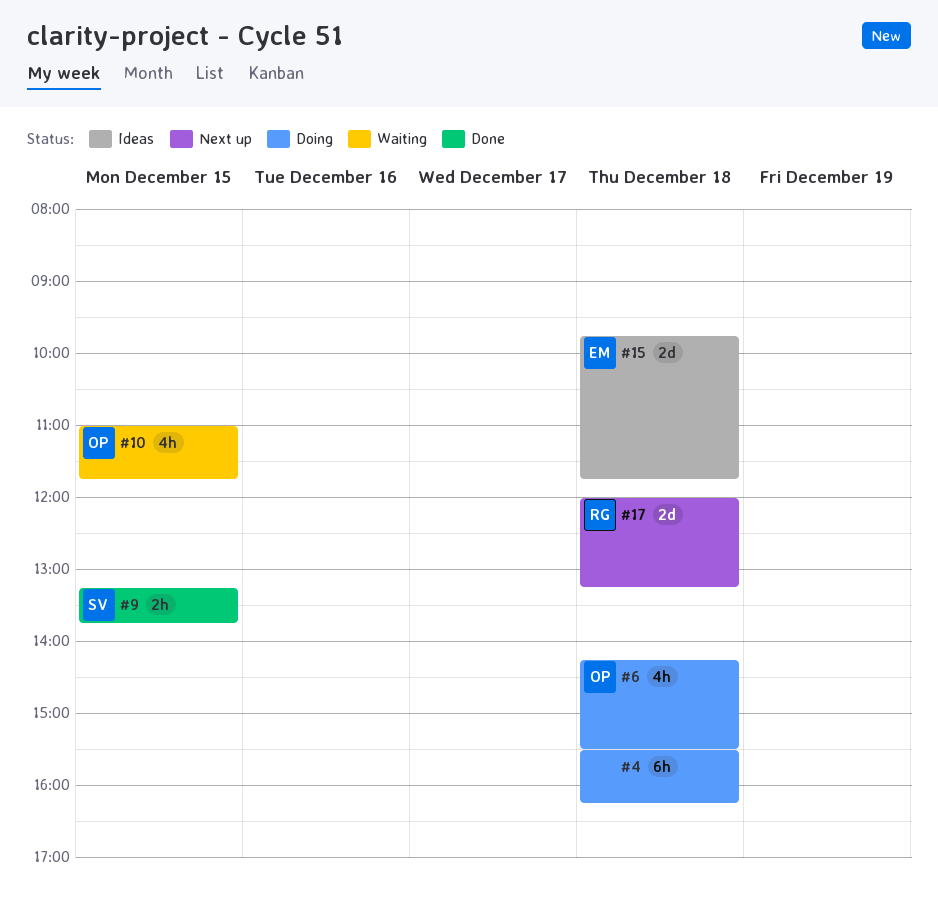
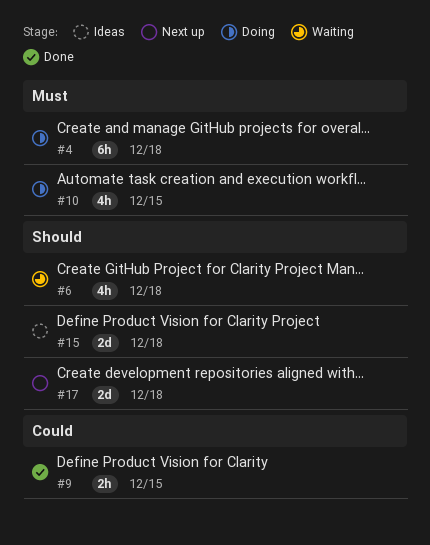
#6, status: Doing -> Waiting
#10, status: Waiting -> Doing

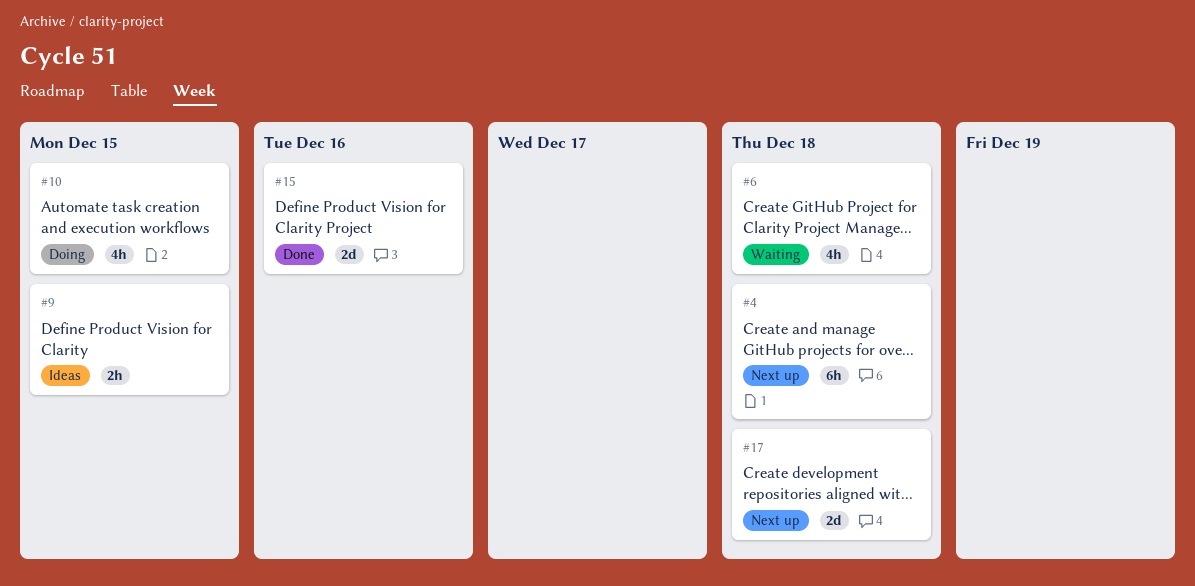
#4, status: Doing -> Next up
#9, status: Done -> Ideas
#15, status: Ideas -> Done
#15, day: Dec 18 -> Dec 16

